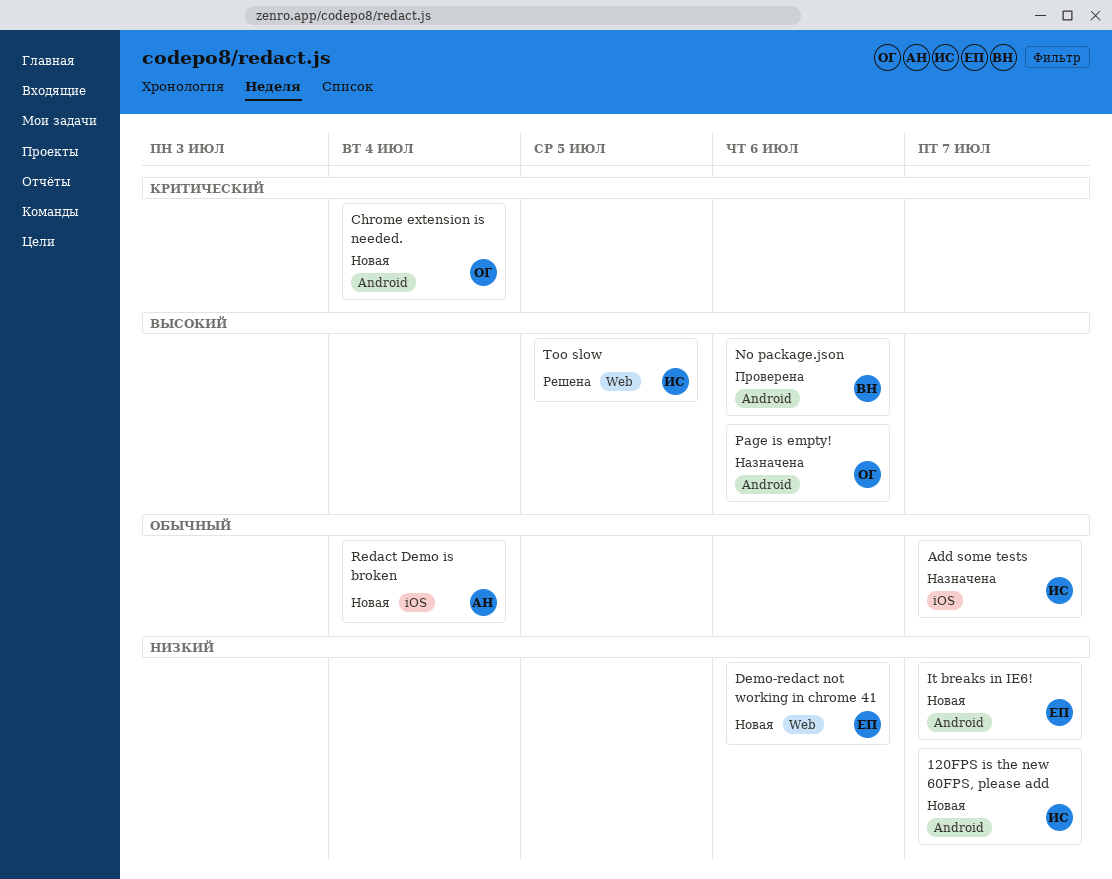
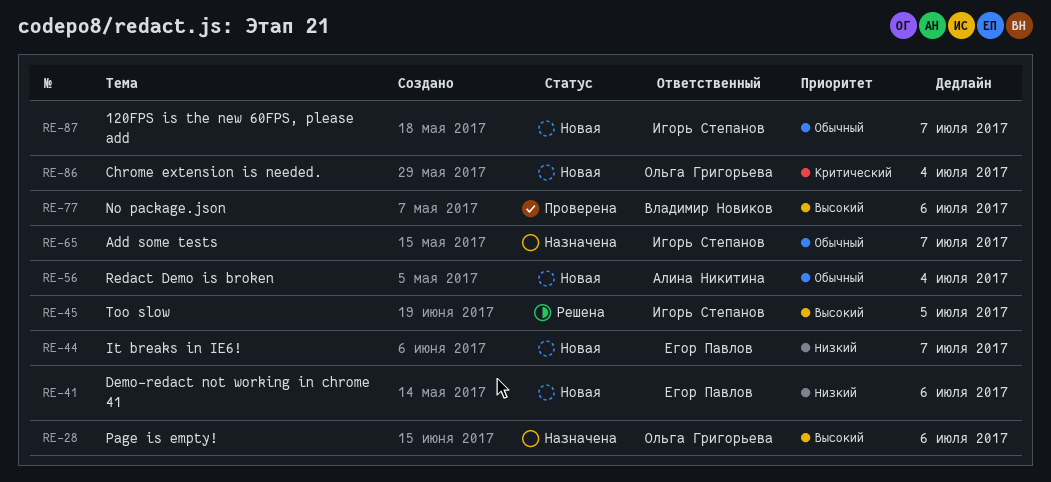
120FPS is the new 60FPS, please add, priority: Низкий -> Обычный

